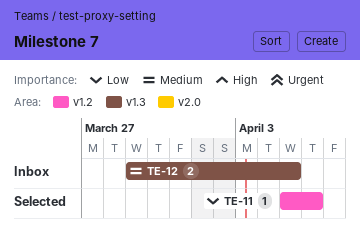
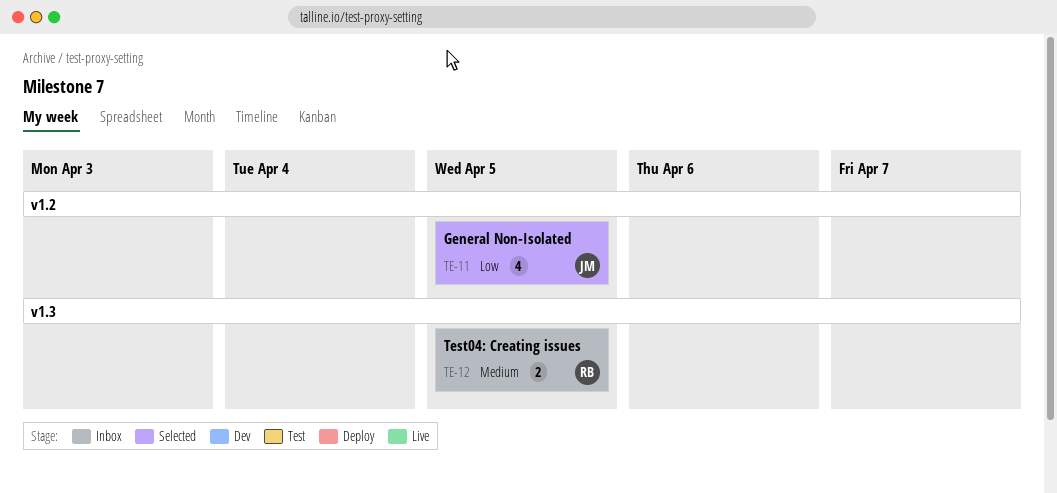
TE-11, estimate: 1 -> 4
TE-11, due: Apr 6 -> Apr 5

